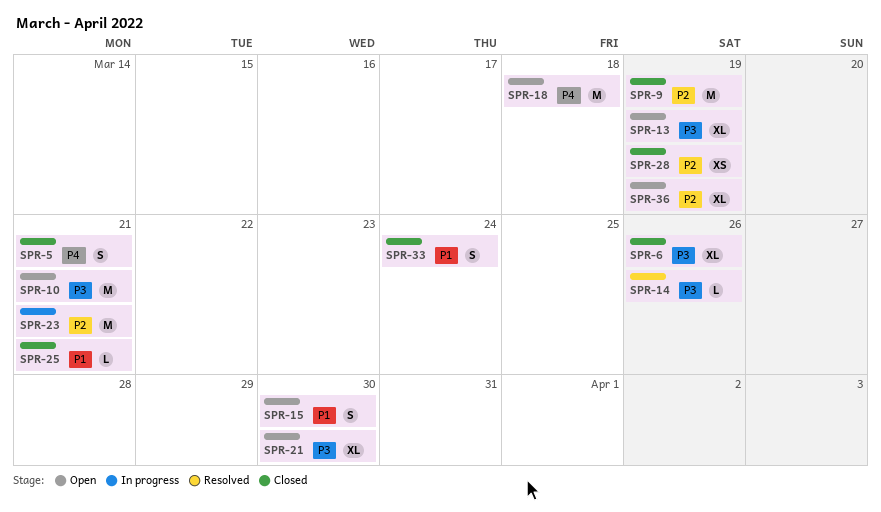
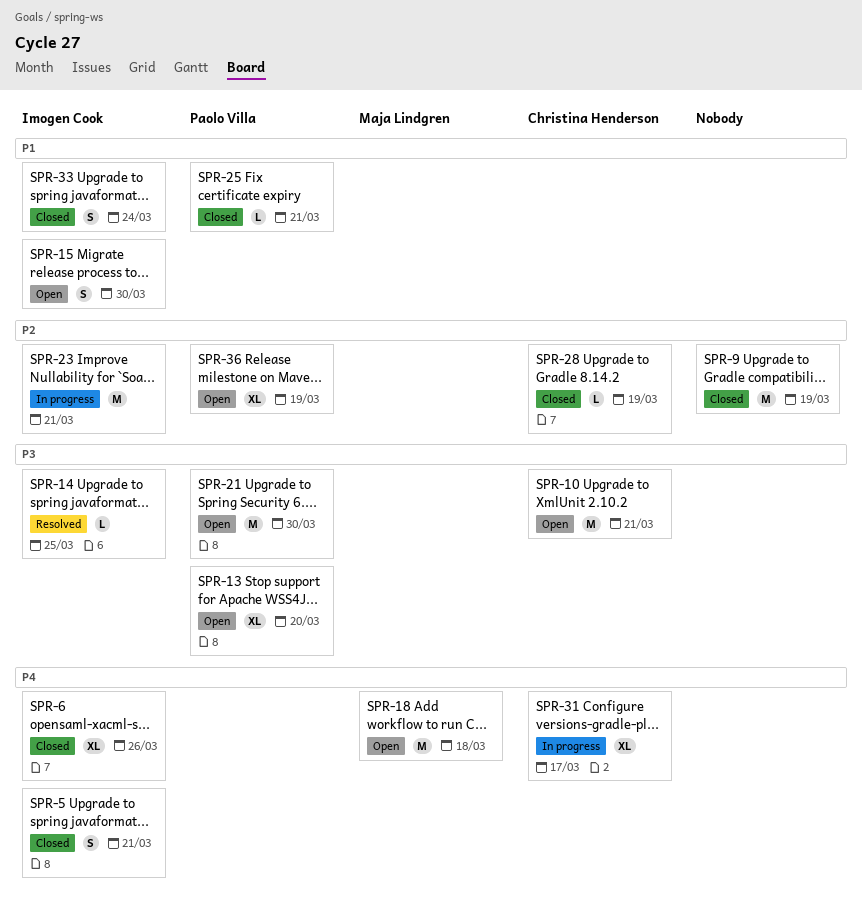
SPR-6, priority: P3 -> P4
SPR-13, due: Mar 19 -> Mar 20
SPR-14, due: Mar 26 -> Mar 25
SPR-21, estimate: XL -> M
SPR-28, estimate: XS -> L
SPR-31: none -> present

